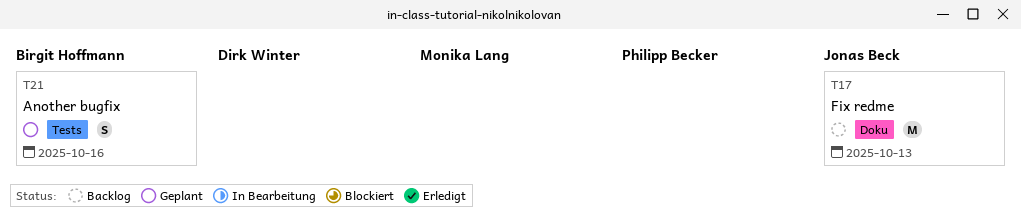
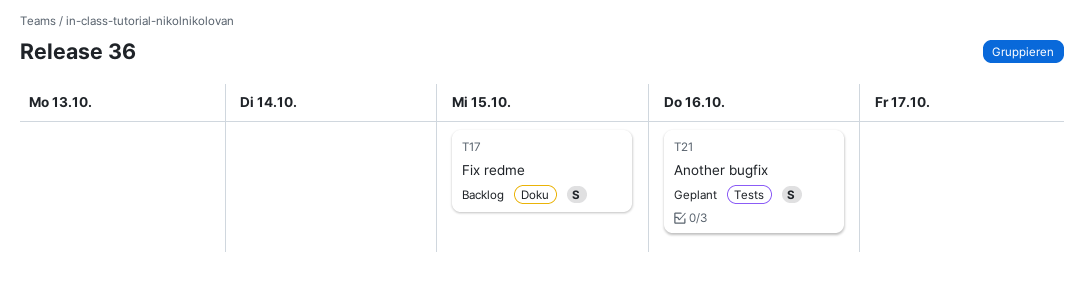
T17, estimate: M -> S
T17, due: Oct 13 -> Oct 15

